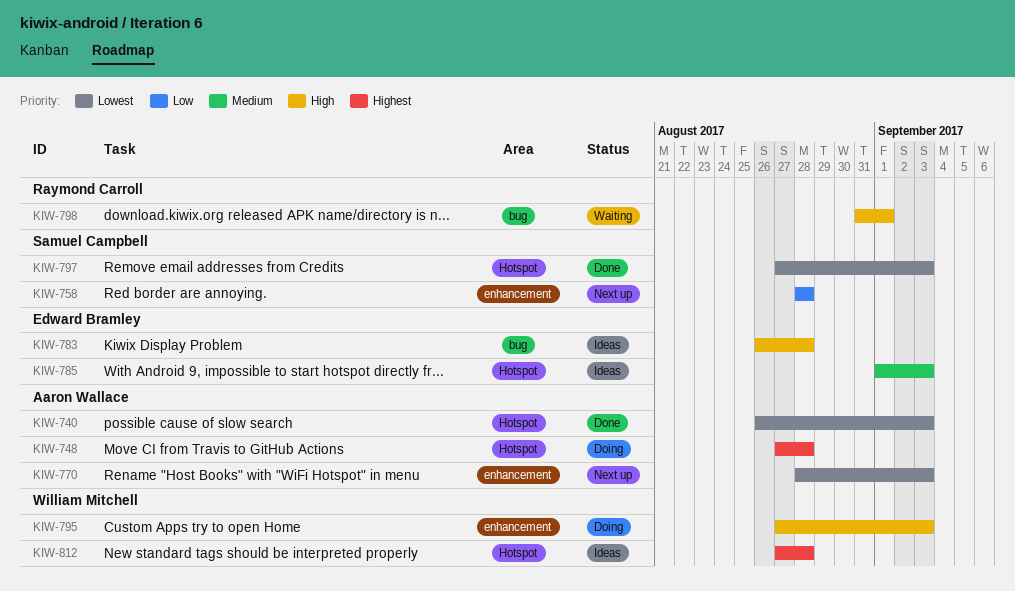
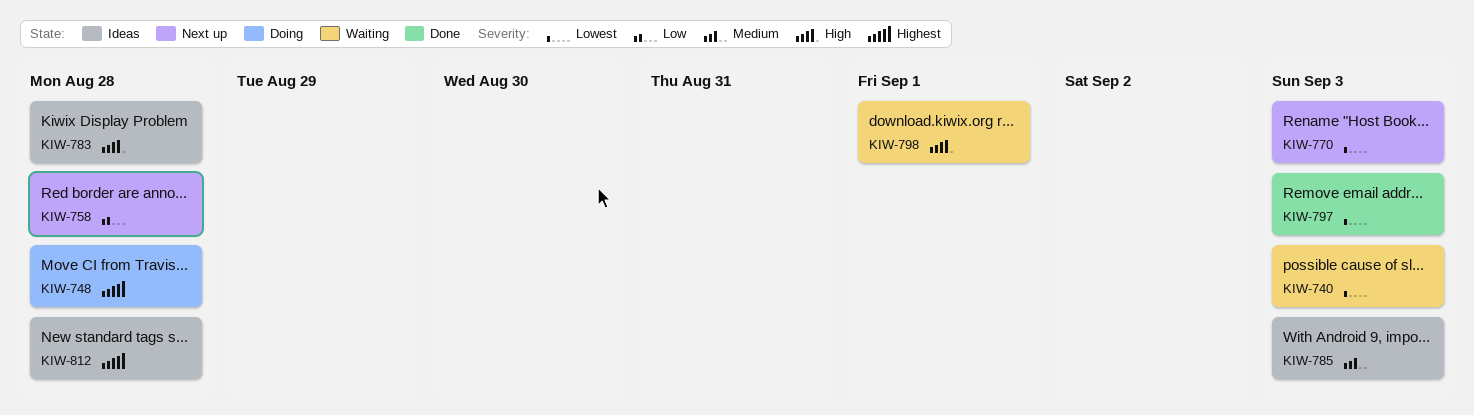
KIW-740, status: Done -> Waiting
KIW-795: present -> none

